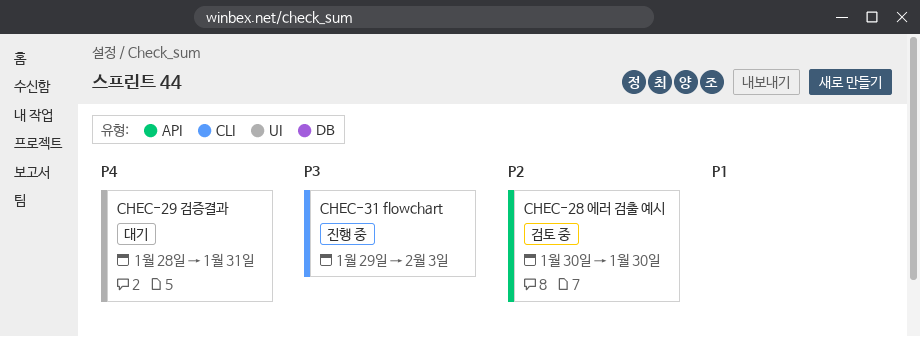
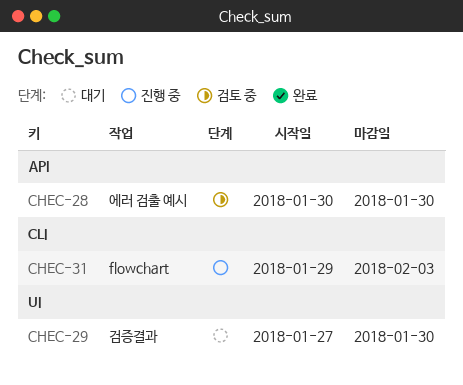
CHEC-29, start: Jan 28 -> Jan 27
CHEC-29, due: Jan 31 -> Jan 30

